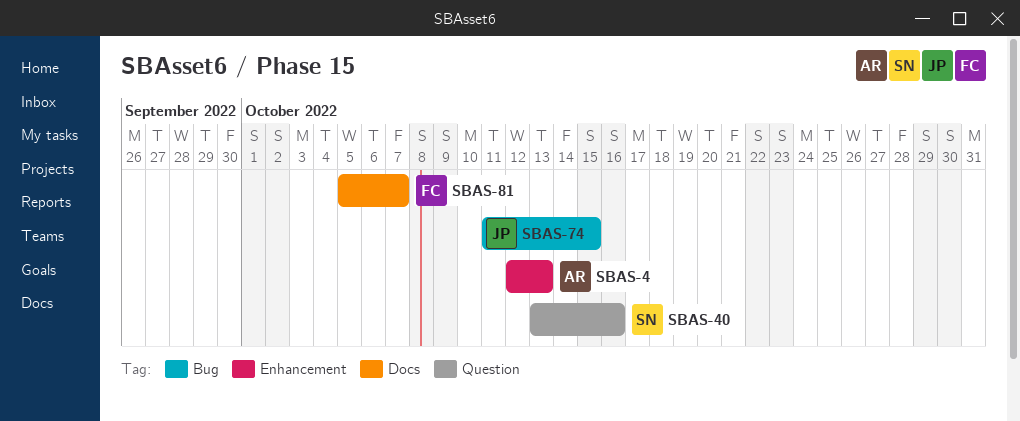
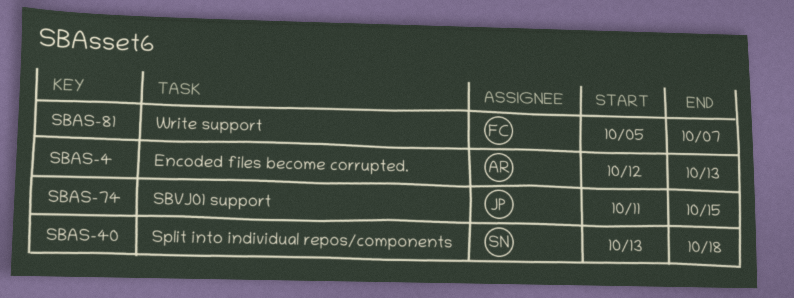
SBAS-40, due: Oct 16 -> Oct 18

